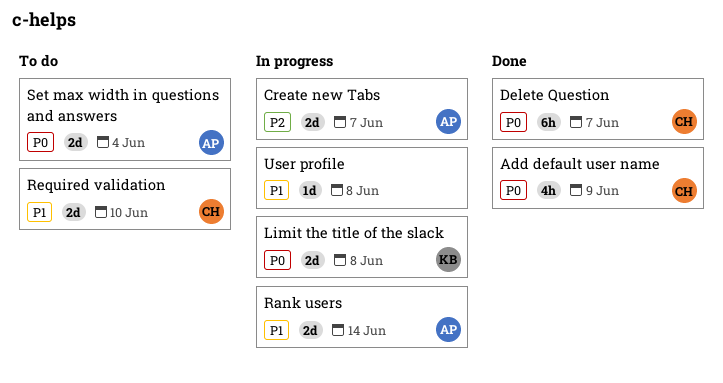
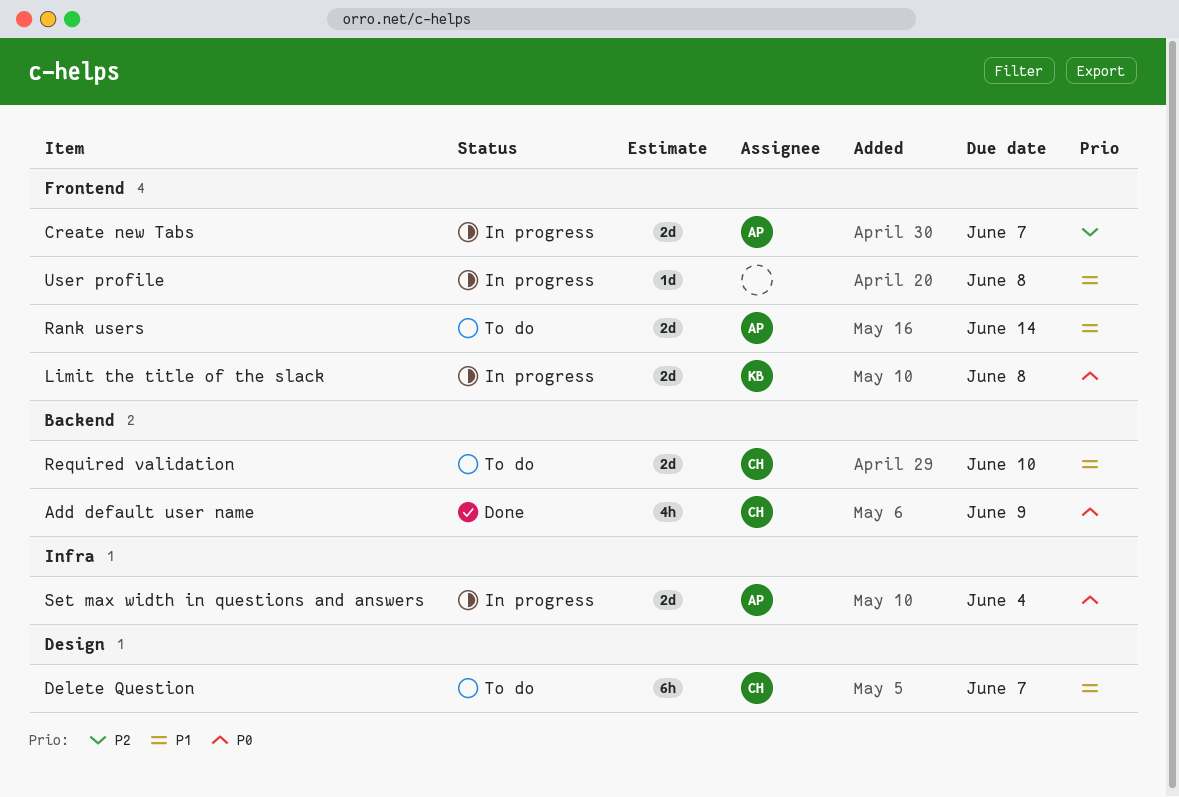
Delete Question, status: Done -> To do
Delete Question, priority: P0 -> P1
Rank users, status: In progress -> To do
Set max width in questions and answers, status: To do -> In progress

